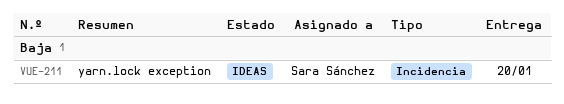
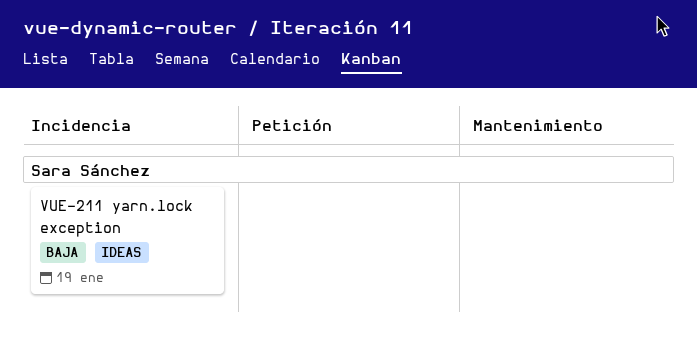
VUE-211, due: Jan 20 -> Jan 19

